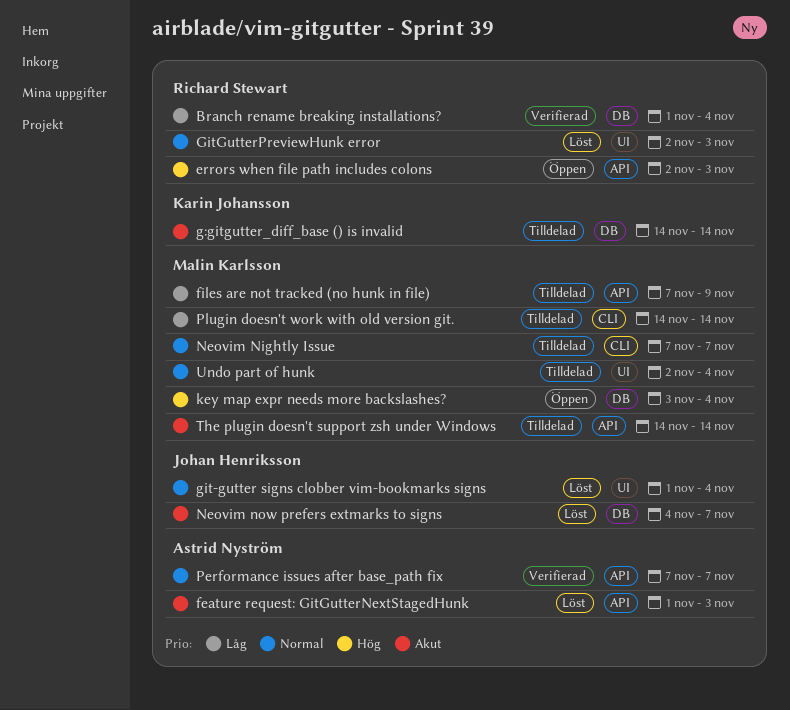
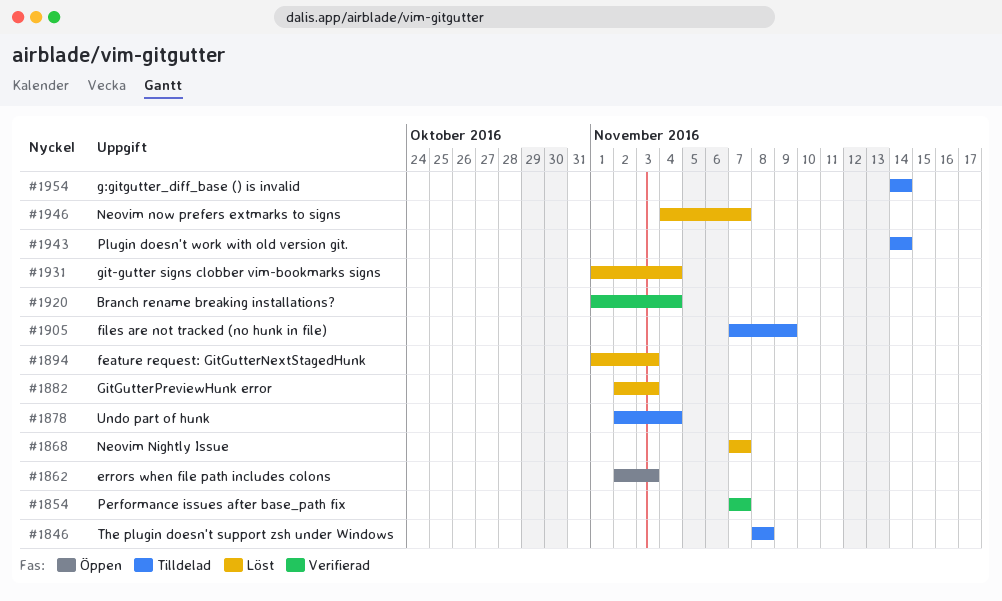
key map expr needs more backslashes?: present -> none
Neovim Nightly Issue, status: Tilldelad -> Löst
The plugin doesn't support zsh under Windows, start: Nov 14 -> Nov 8
The plugin doesn't support zsh under Windows, due: Nov 14 -> Nov 8

